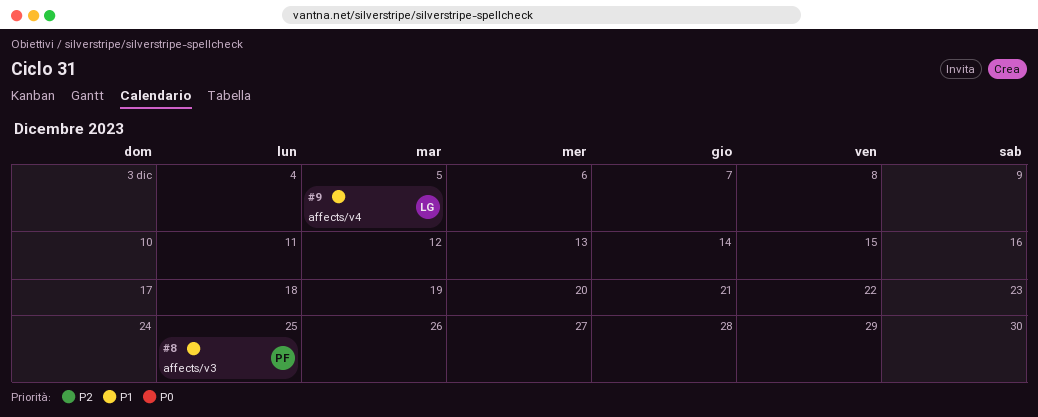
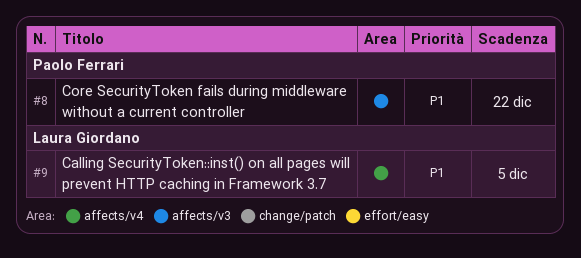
#8, due: Dec 25 -> Dec 22

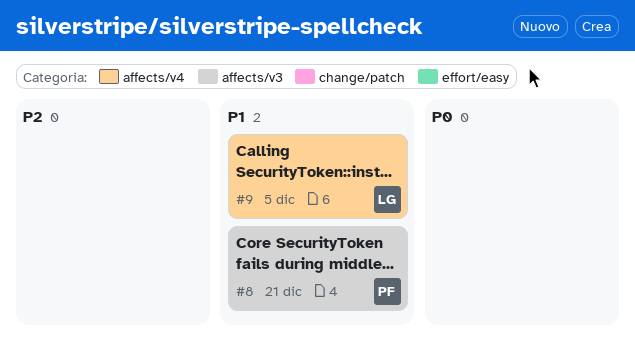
#8, due: Dec 22 -> Dec 21

